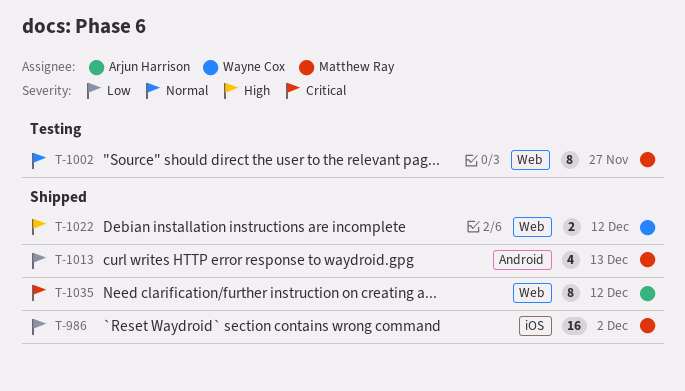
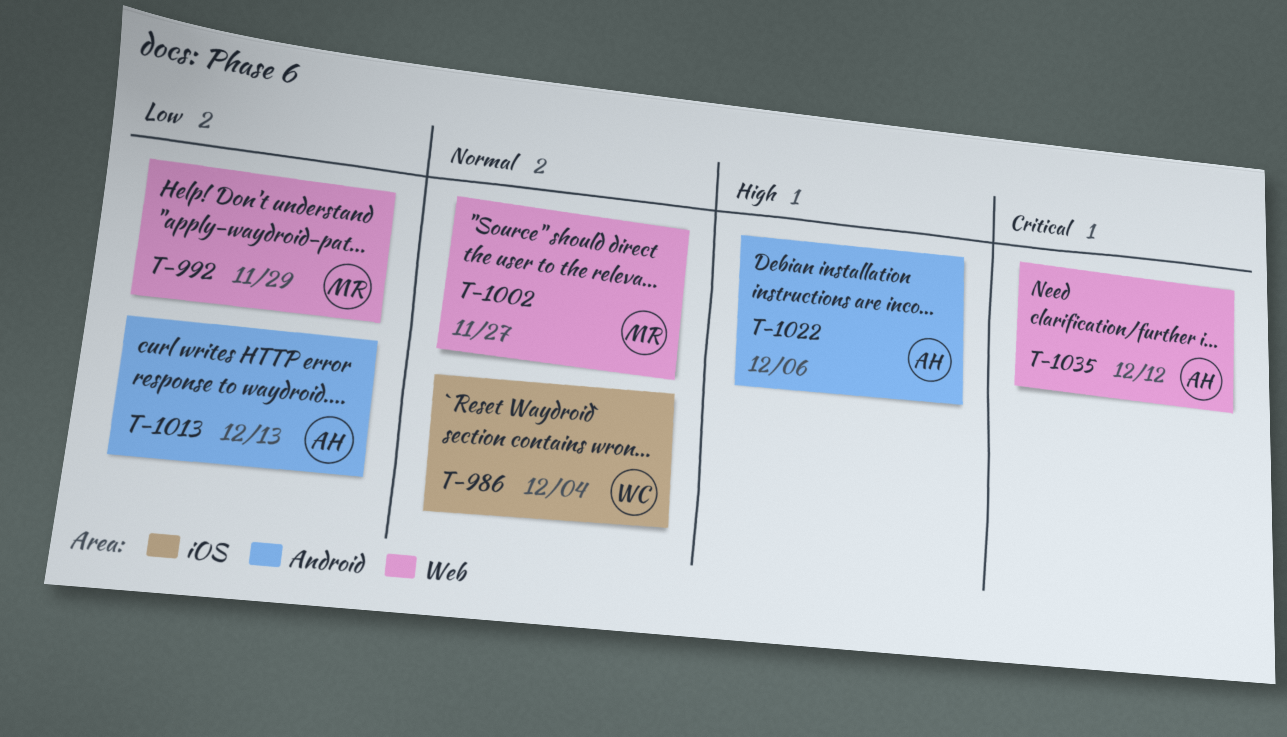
T-986, owner: Matthew Ray -> Wayne Cox
T-986, priority: Low -> Normal
T-986, due: Dec 2 -> Dec 4
T-992: none -> present
T-1013, owner: Matthew Ray -> Arjun Harrison
T-1022, owner: Wayne Cox -> Arjun Harrison
T-1022, label: Web -> Android
T-1022, due: Dec 12 -> Dec 6

